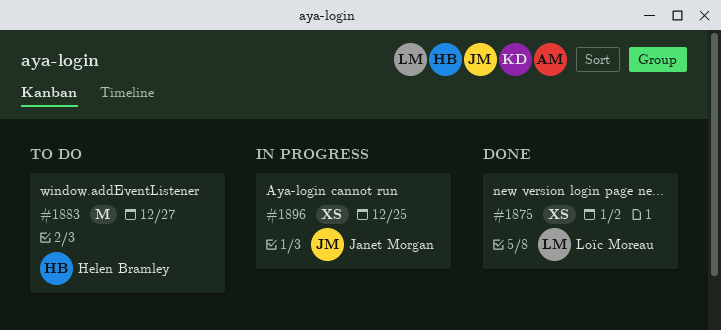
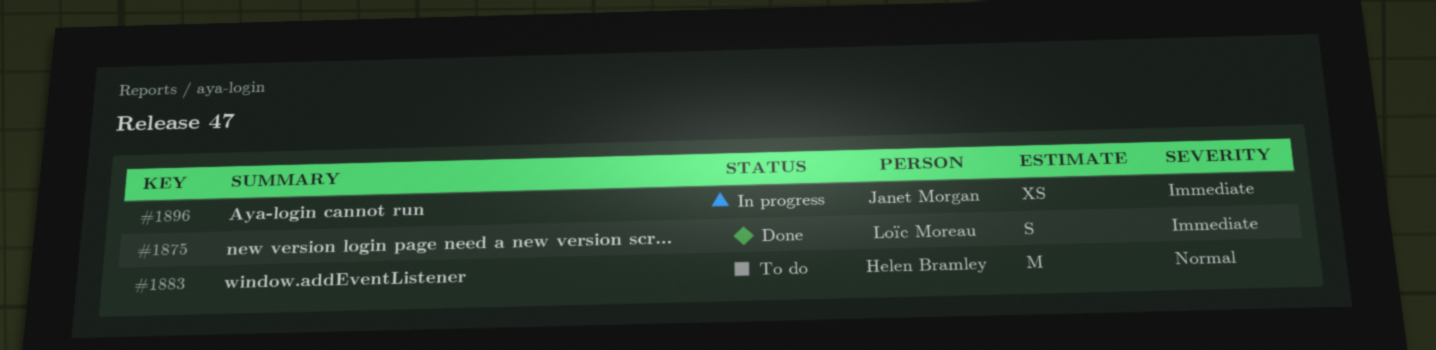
#1875, estimate: XS -> S

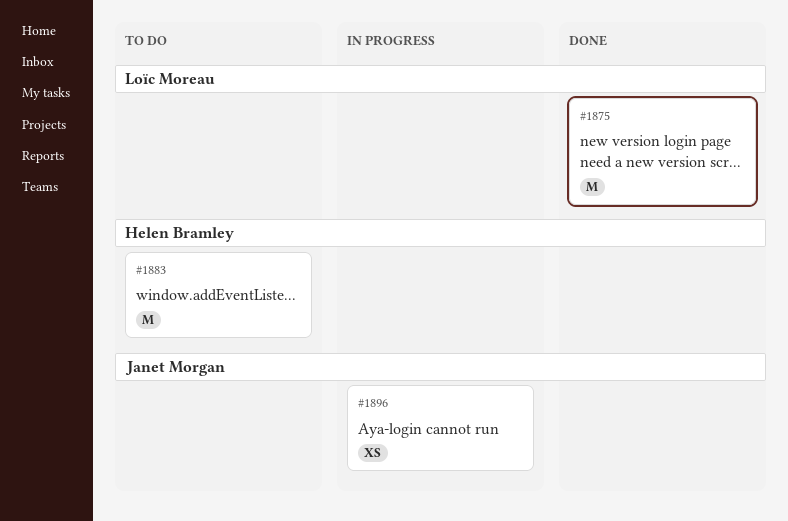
#1875, estimate: S -> M

